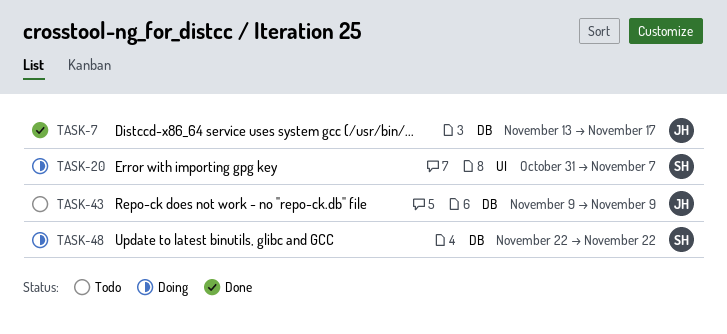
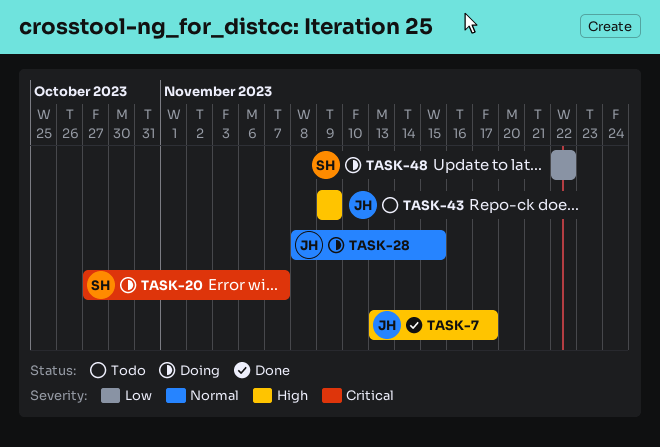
TASK-20, start: Oct 31 -> Oct 27
TASK-28: none -> present

